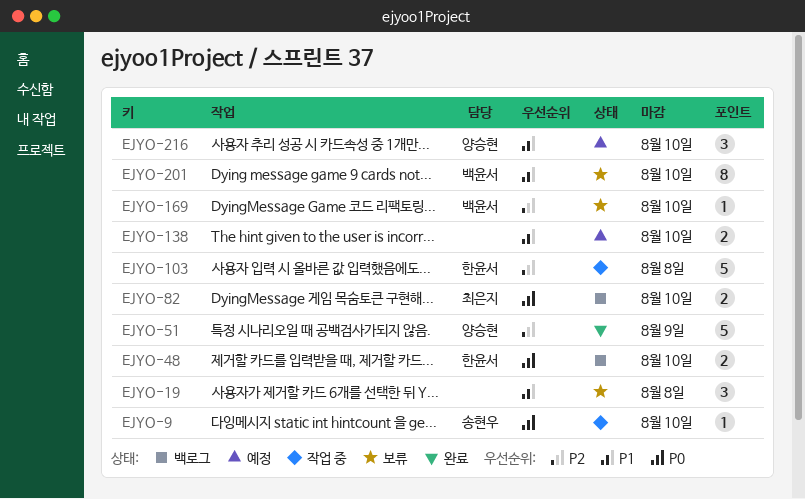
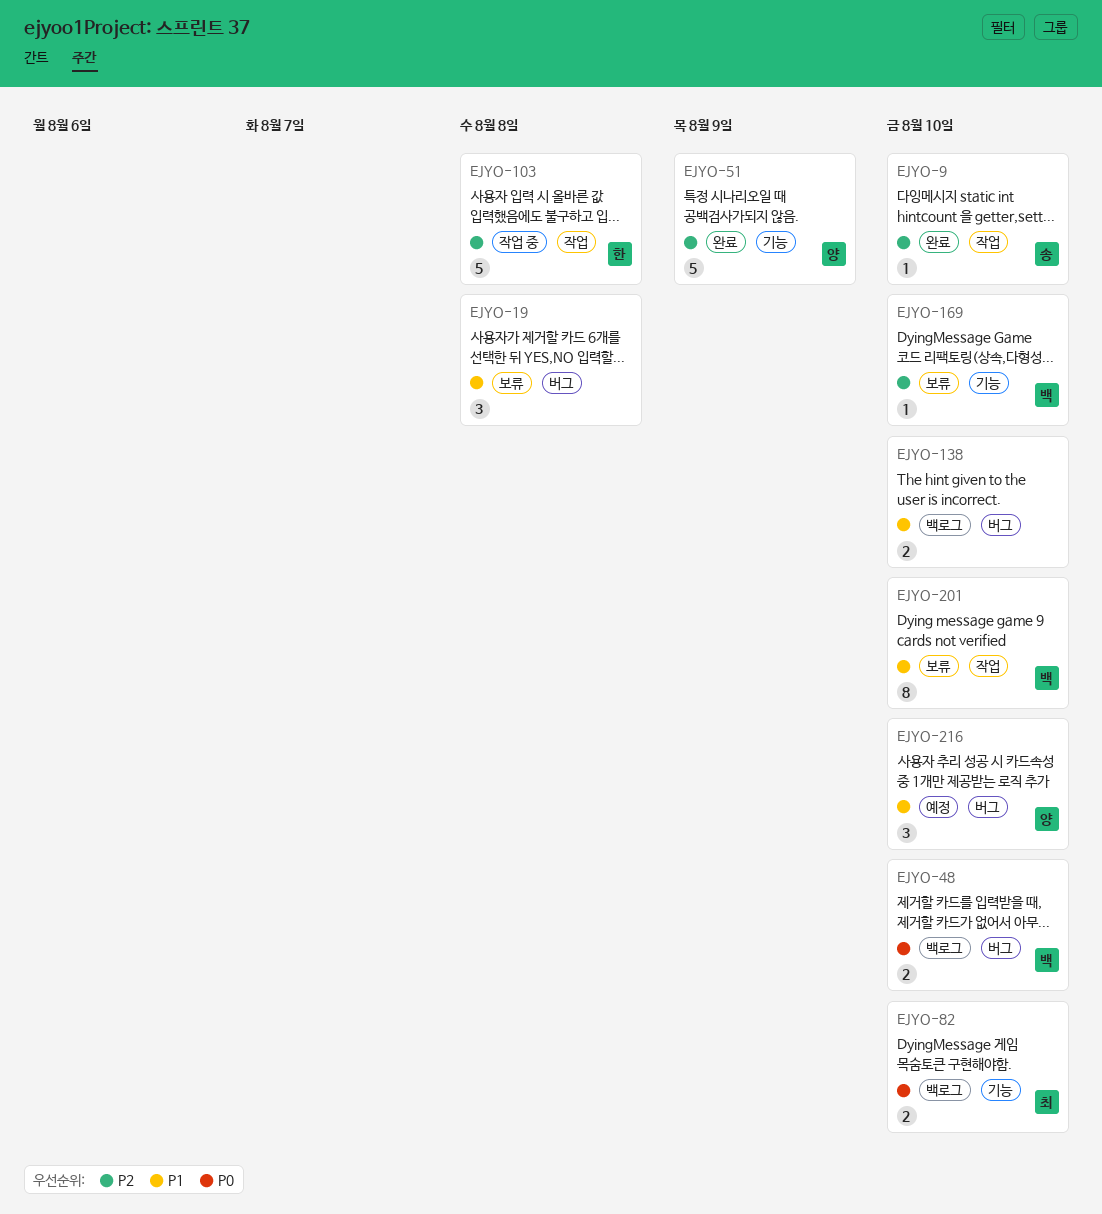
EJYO-9, status: 작업 중 -> 완료
EJYO-9, priority: P0 -> P2
EJYO-48, owner: 한윤서 -> 백윤서
EJYO-138, status: 예정 -> 백로그

